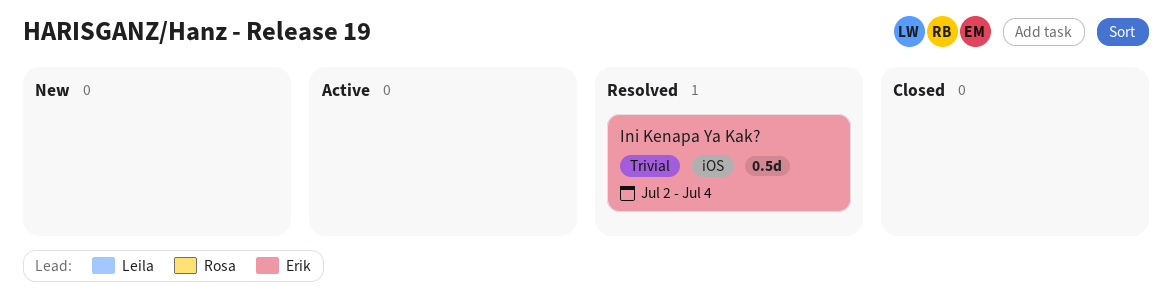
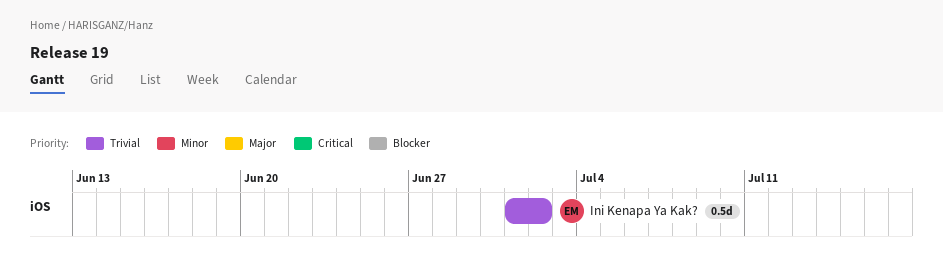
Ini Kenapa Ya Kak?, start: Jul 2 -> Jul 1
Ini Kenapa Ya Kak?, due: Jul 4 -> Jul 2

